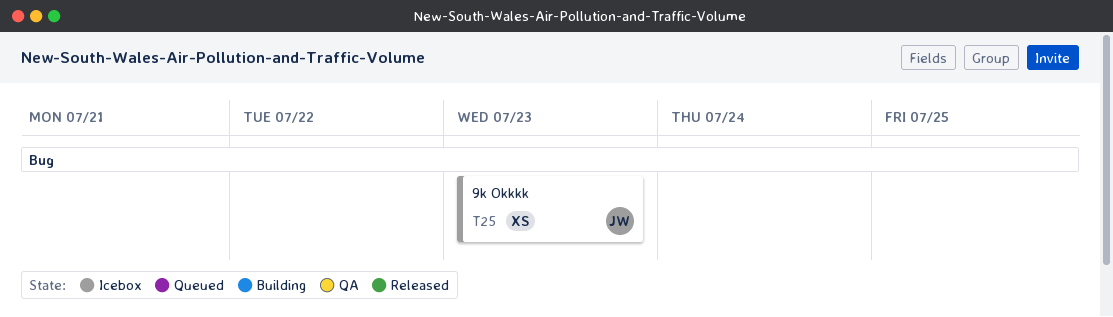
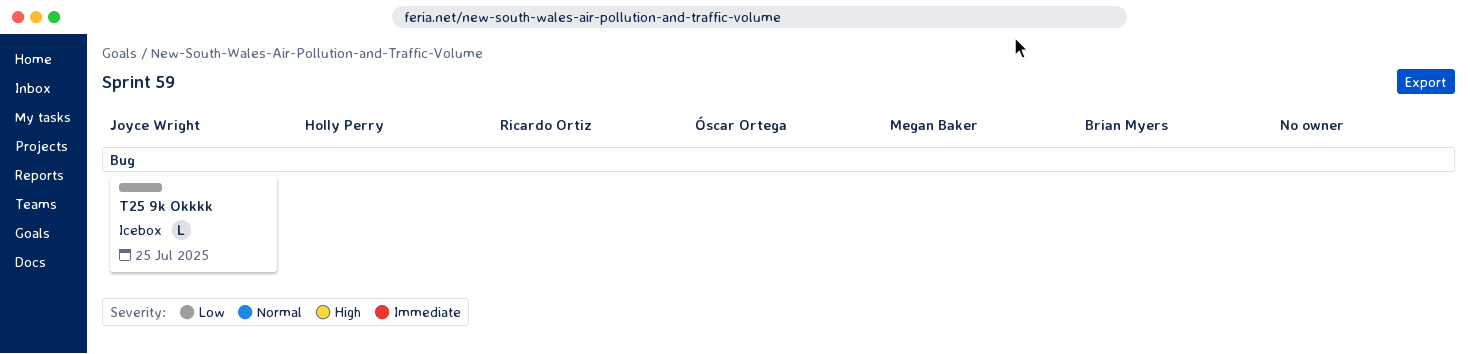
T25, estimate: XS -> L
T25, due: Jul 23 -> Jul 25

